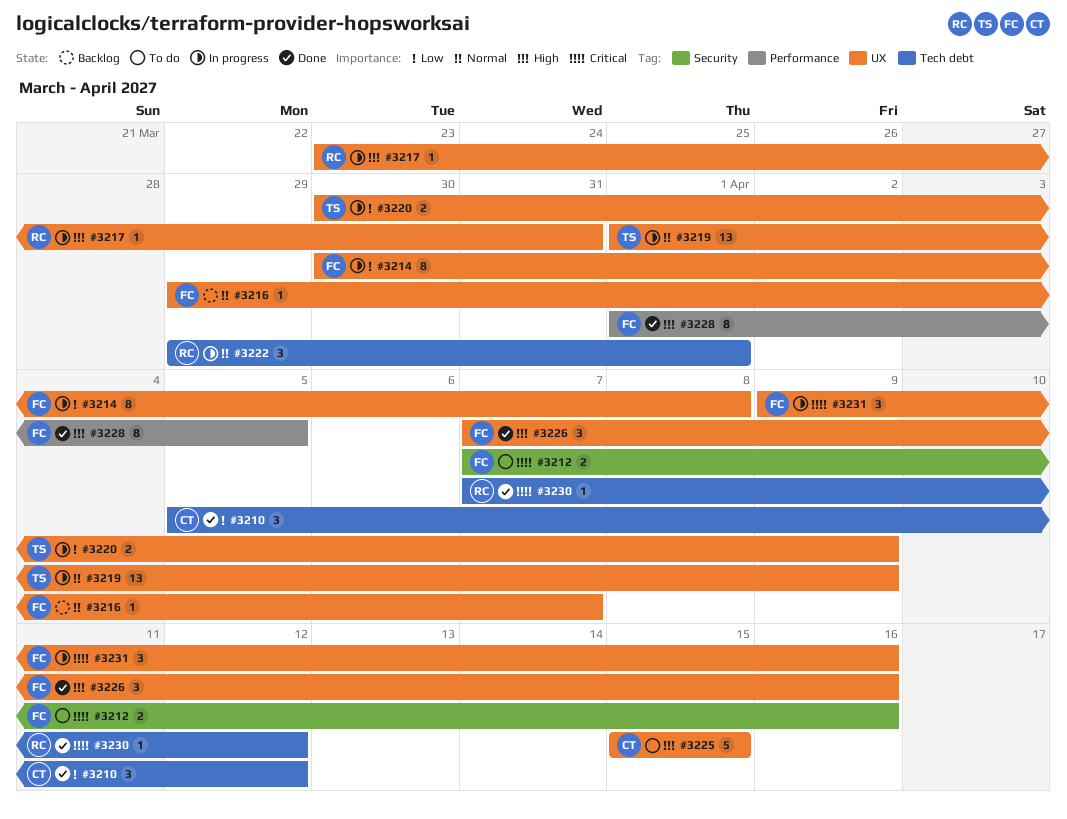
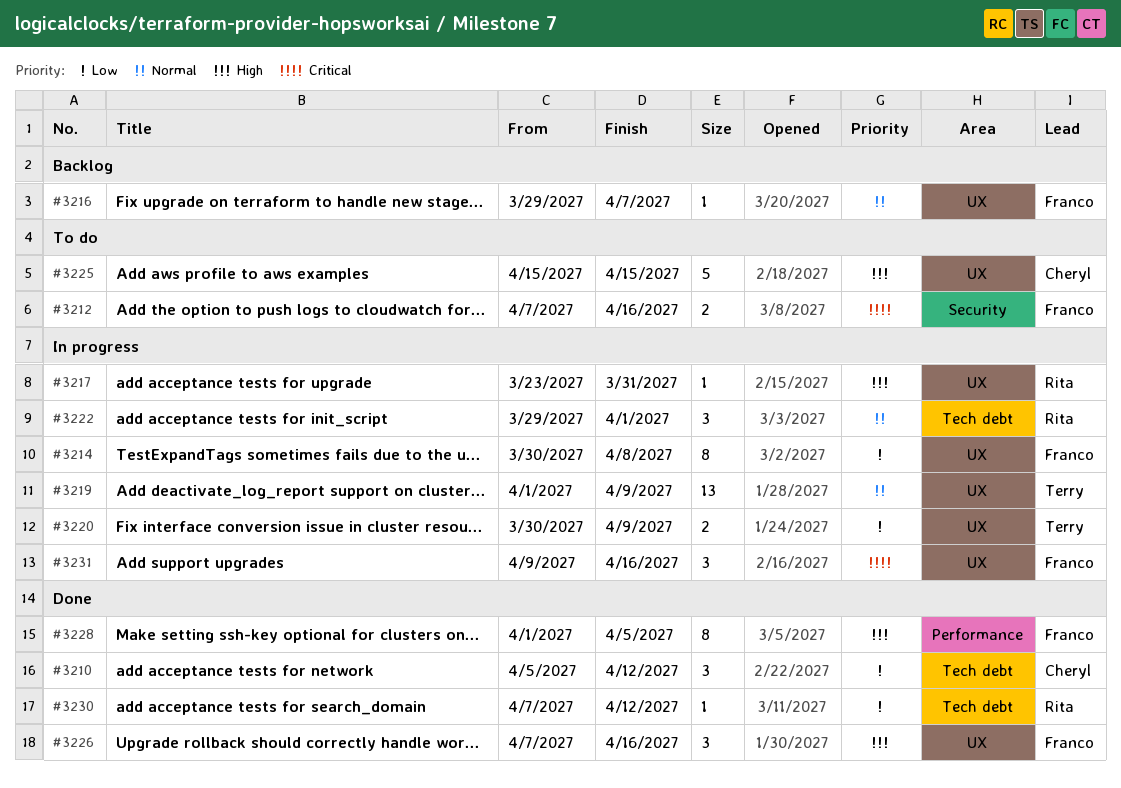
#3230, priority: Critical -> Low

